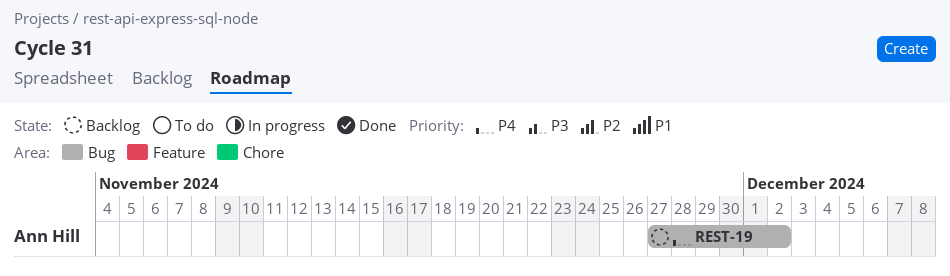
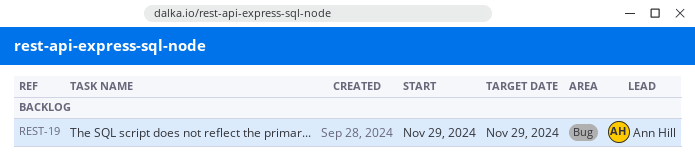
REST-19, start: Nov 27 -> Nov 29
REST-19, due: Dec 2 -> Nov 29

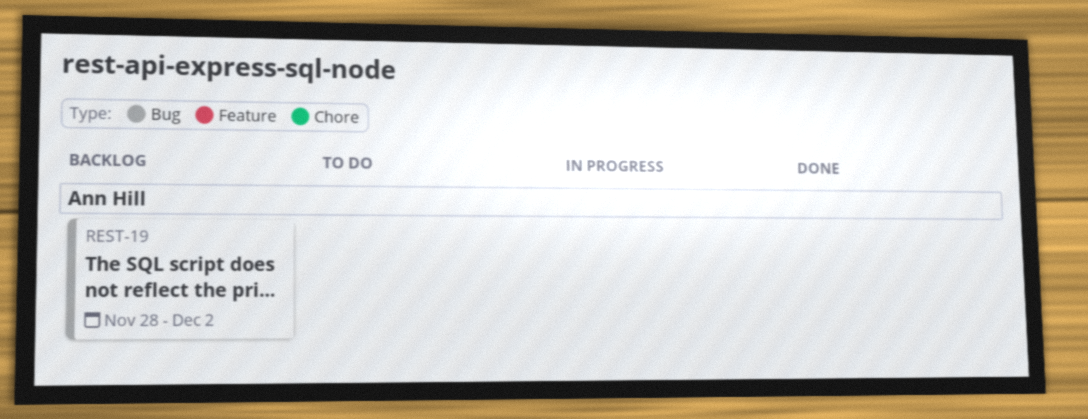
REST-19, start: Nov 29 -> Nov 28
REST-19, due: Nov 29 -> Dec 2

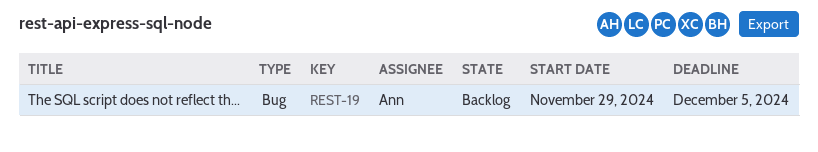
REST-19, start: Nov 28 -> Nov 29
REST-19, due: Dec 2 -> Dec 5

